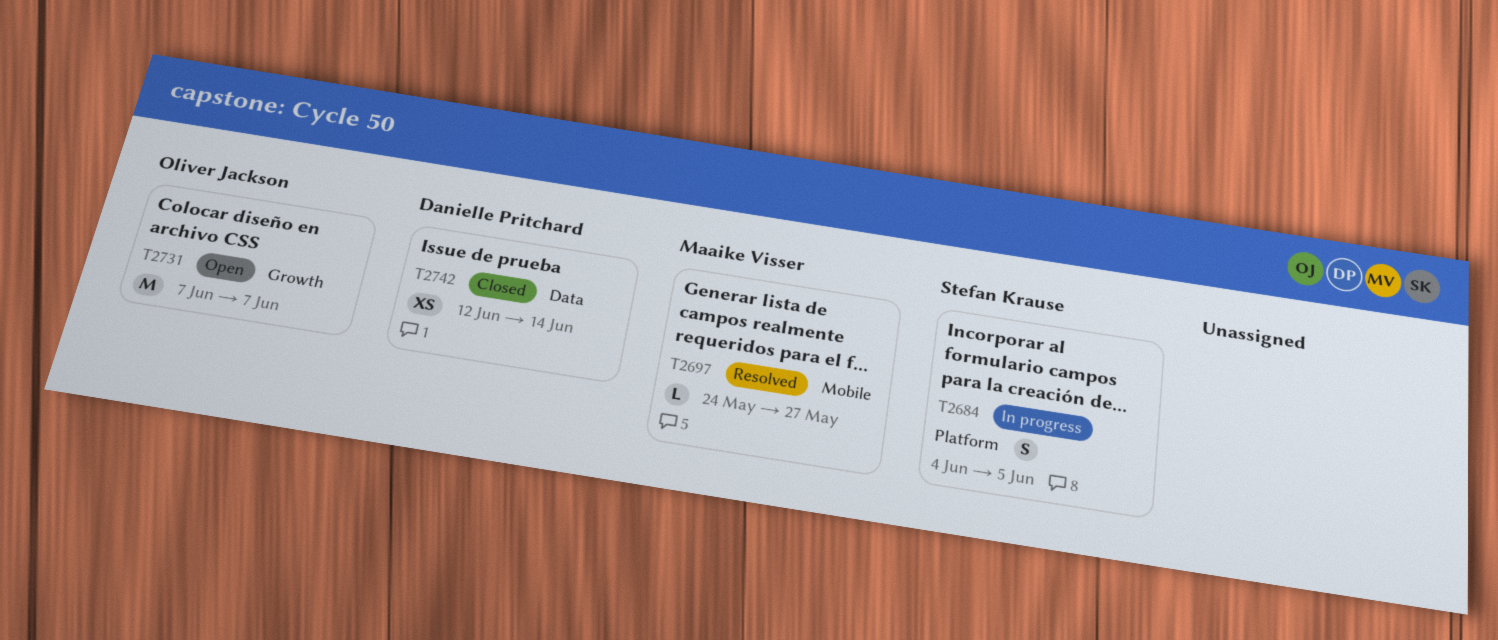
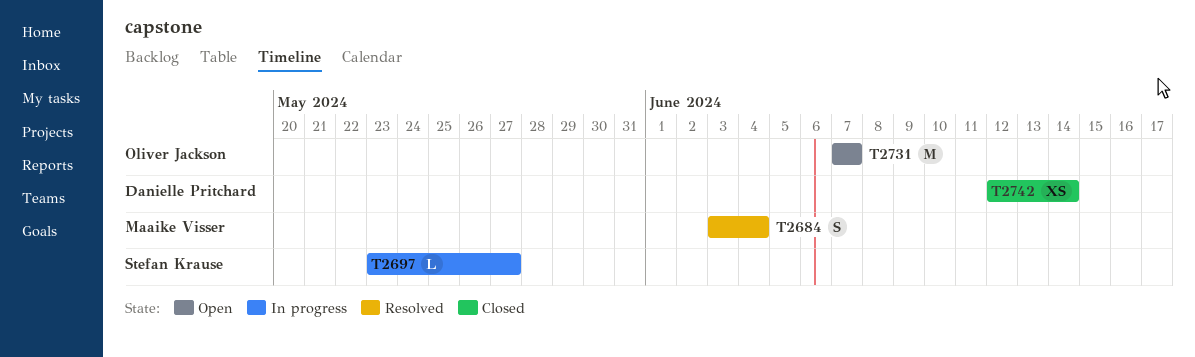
T2684, status: In progress -> Resolved
T2684, owner: Stefan Krause -> Maaike Visser
T2684, start: Jun 4 -> Jun 3
T2684, due: Jun 5 -> Jun 4
T2697, status: Resolved -> In progress
T2697, owner: Maaike Visser -> Stefan Krause
T2697, start: May 24 -> May 23

